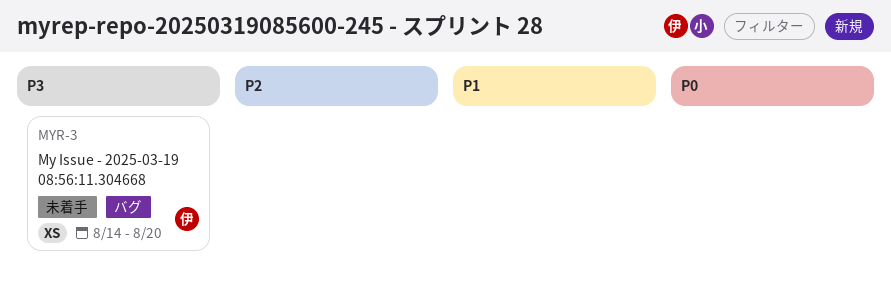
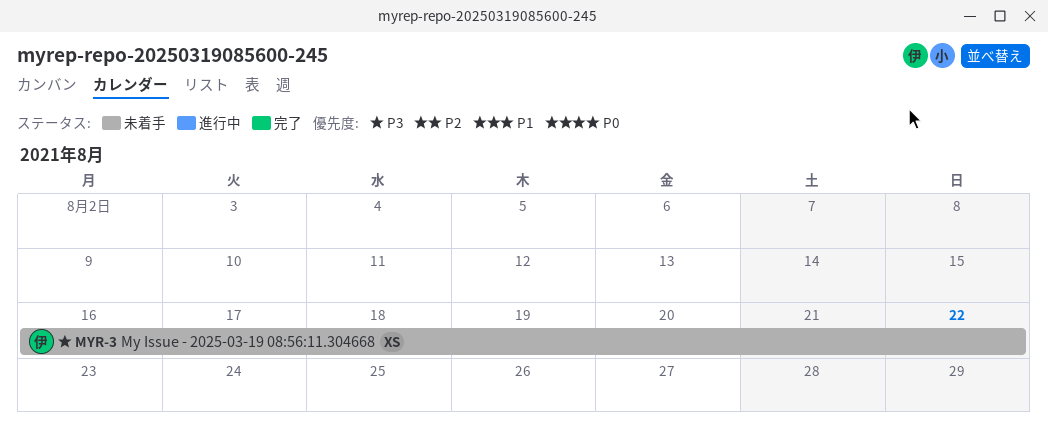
MYR-3, start: Aug 14 -> Aug 16
MYR-3, due: Aug 20 -> Aug 22

